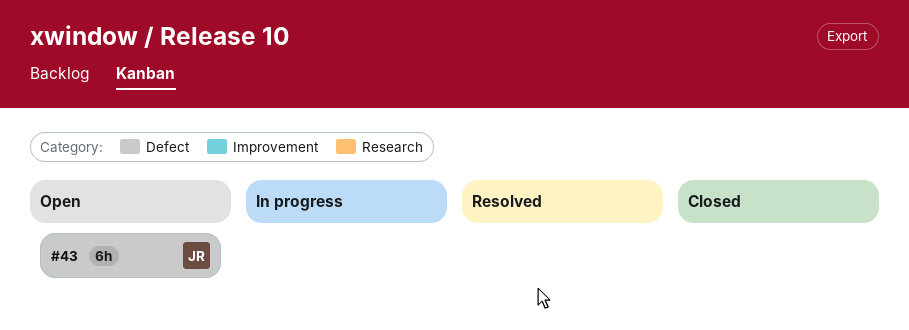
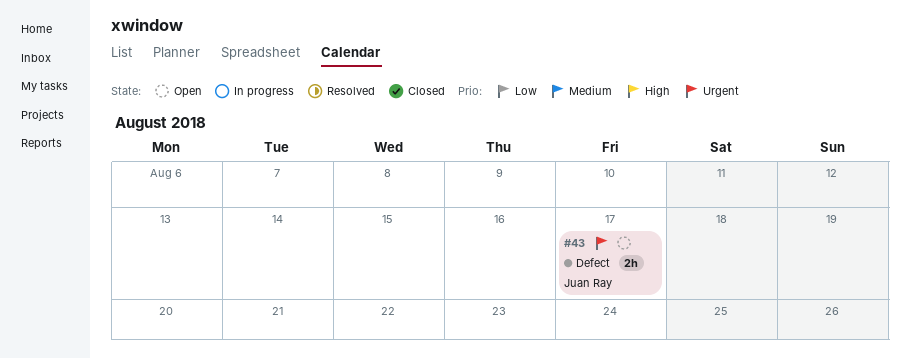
#43, estimate: 6h -> 2h

